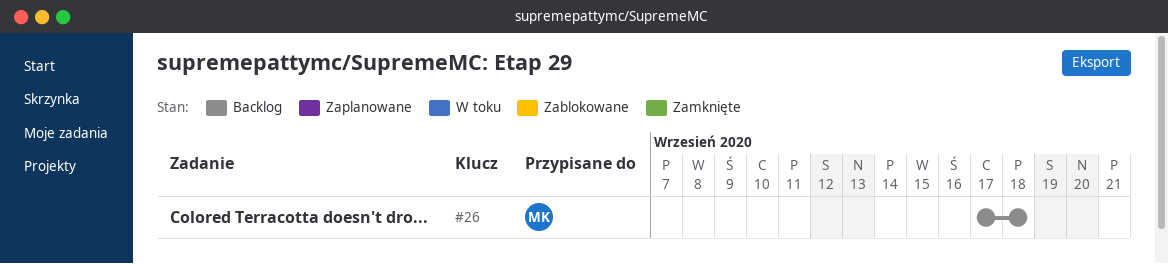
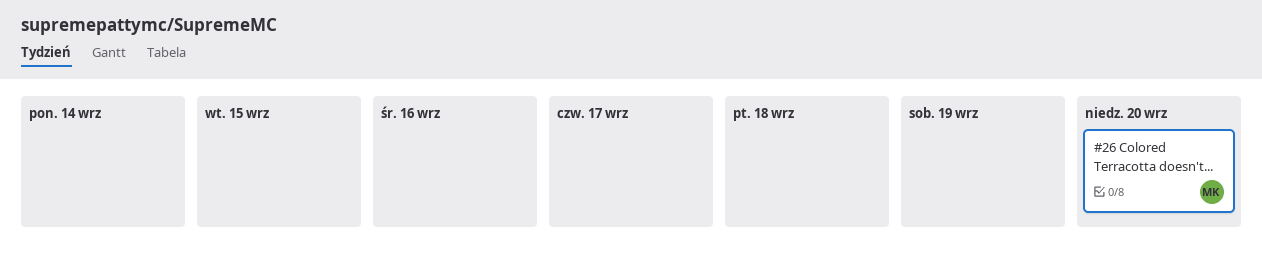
#26, due: Sep 18 -> Sep 20

